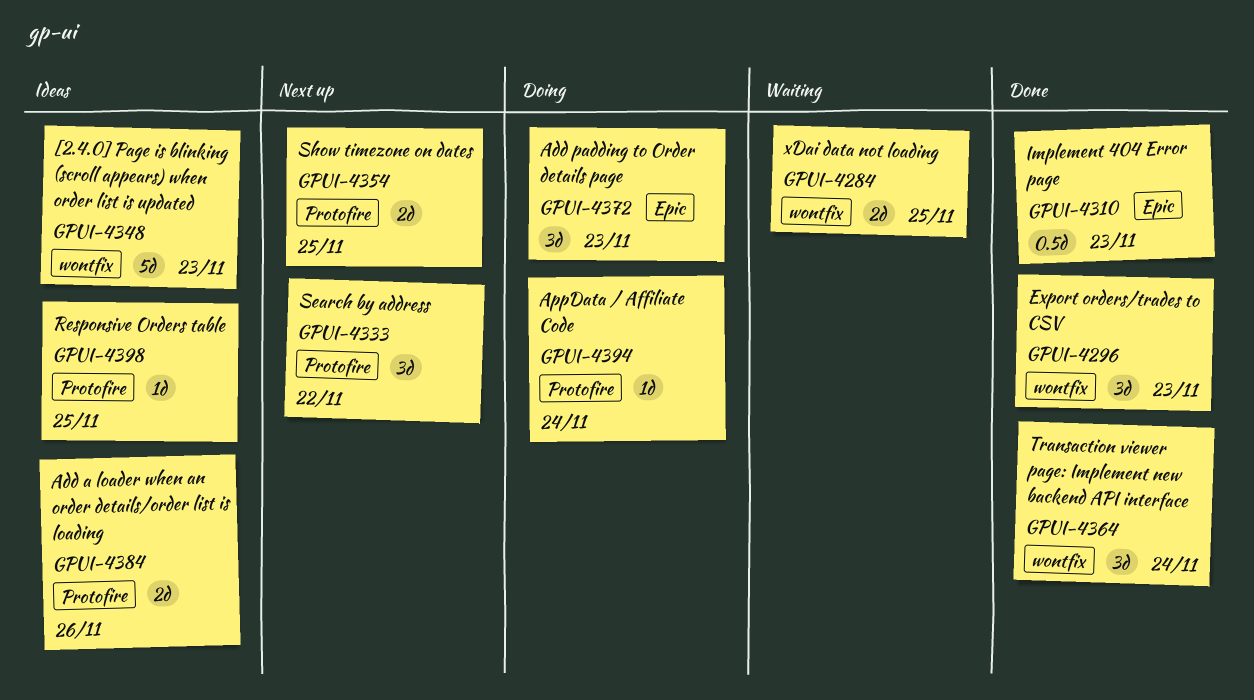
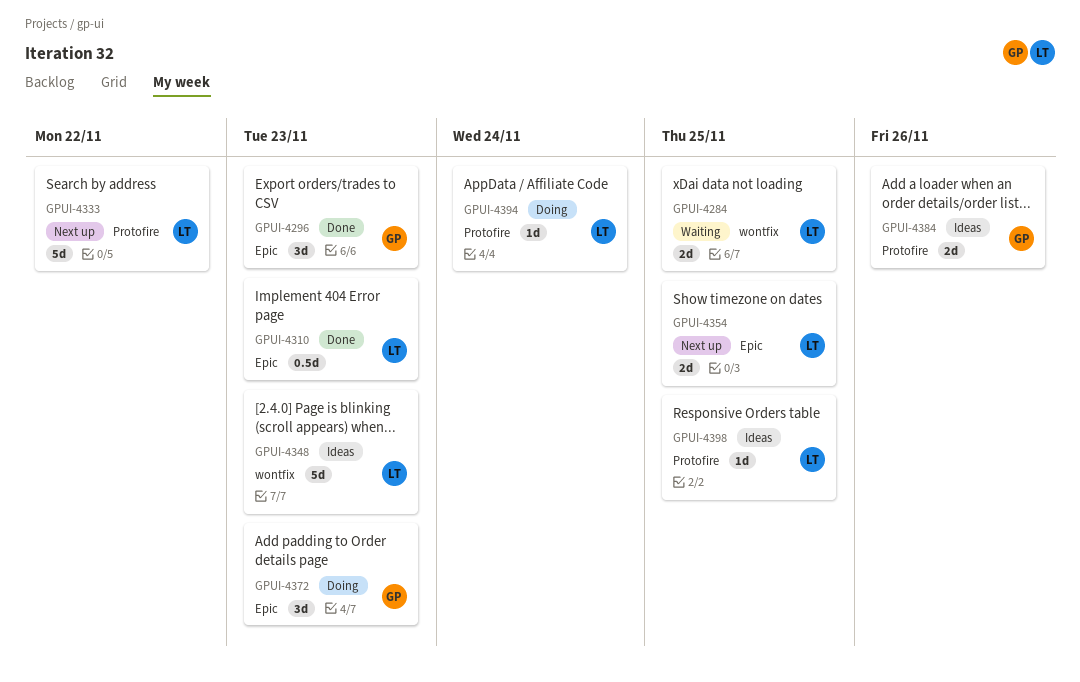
GPUI-4296, label: wontfix -> Epic
GPUI-4333, estimate: 3d -> 5d
GPUI-4354, label: Protofire -> Epic
GPUI-4364: present -> none

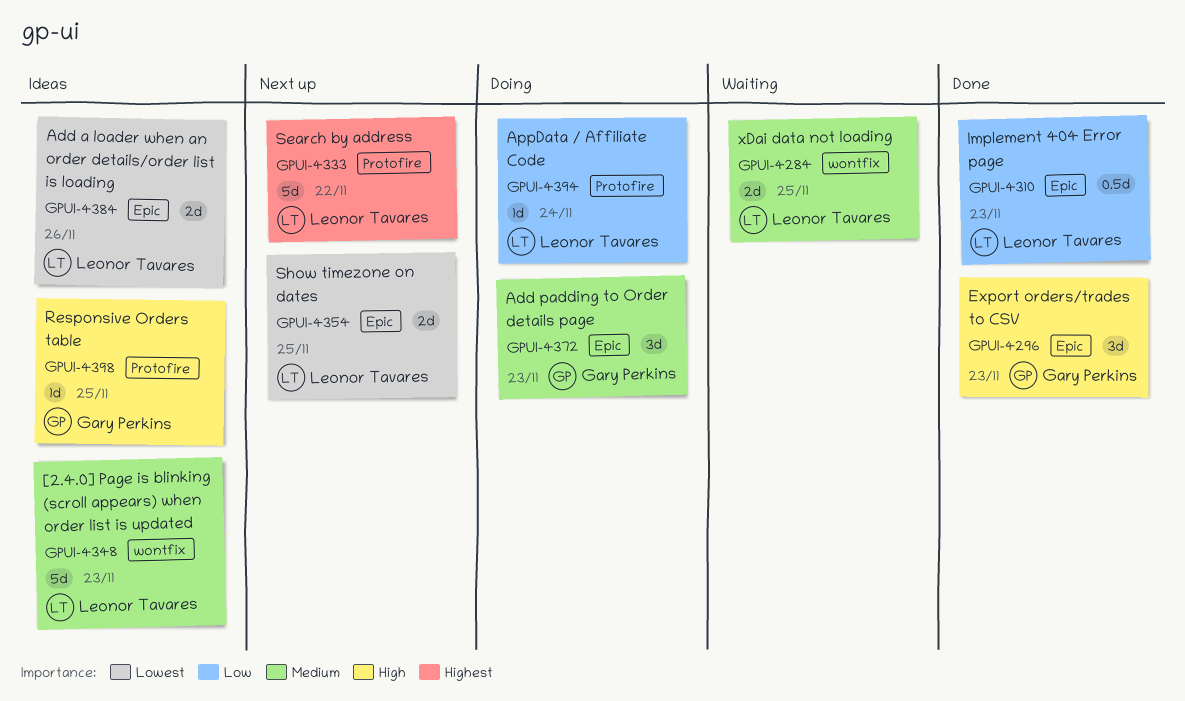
GPUI-4384, owner: Gary Perkins -> Leonor Tavares
GPUI-4384, label: Protofire -> Epic
GPUI-4398, owner: Leonor Tavares -> Gary Perkins

